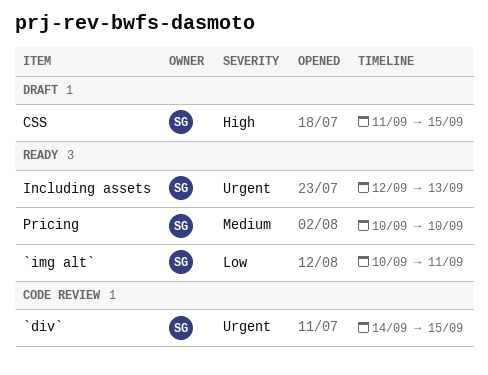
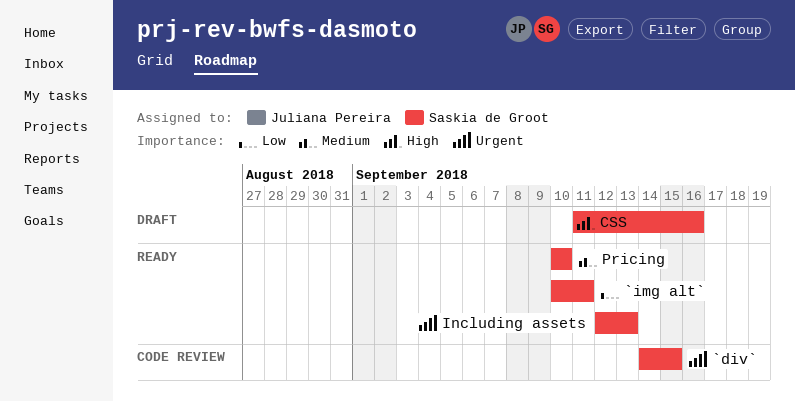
CSS, due: Sep 15 -> Sep 16

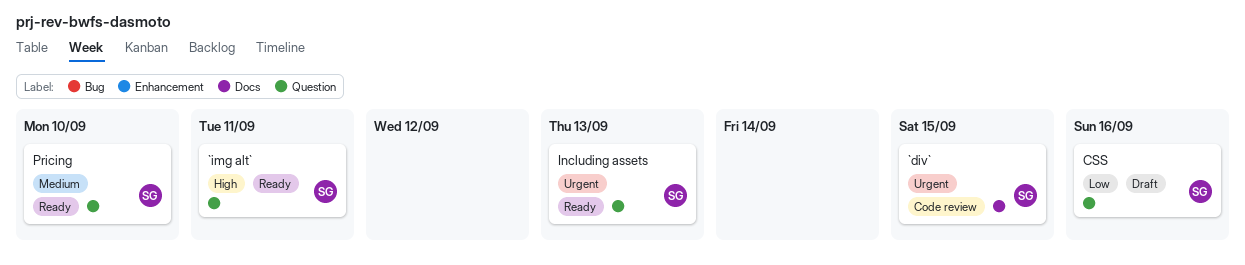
`img alt`, priority: Low -> High
CSS, priority: High -> Low

